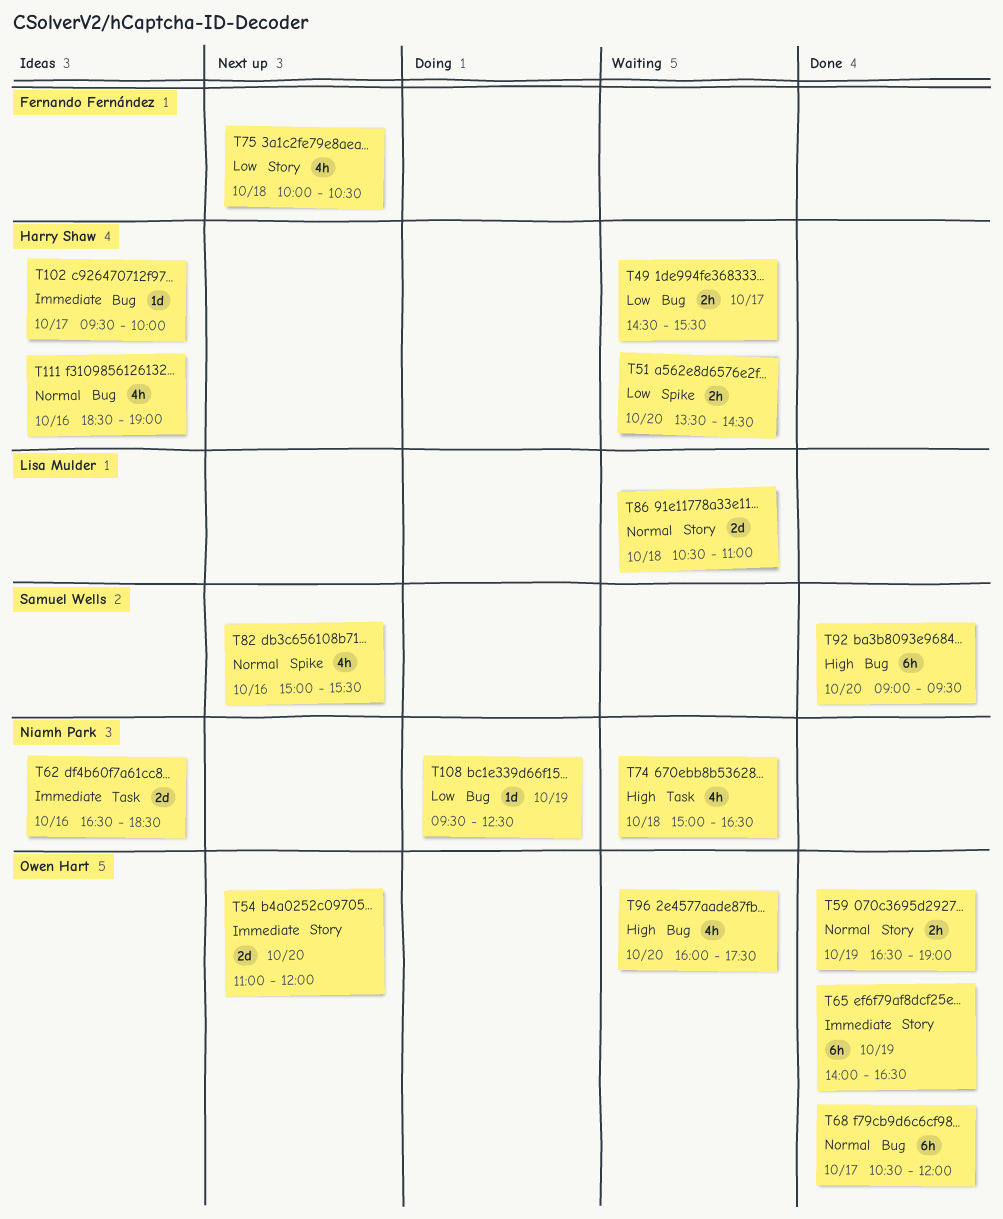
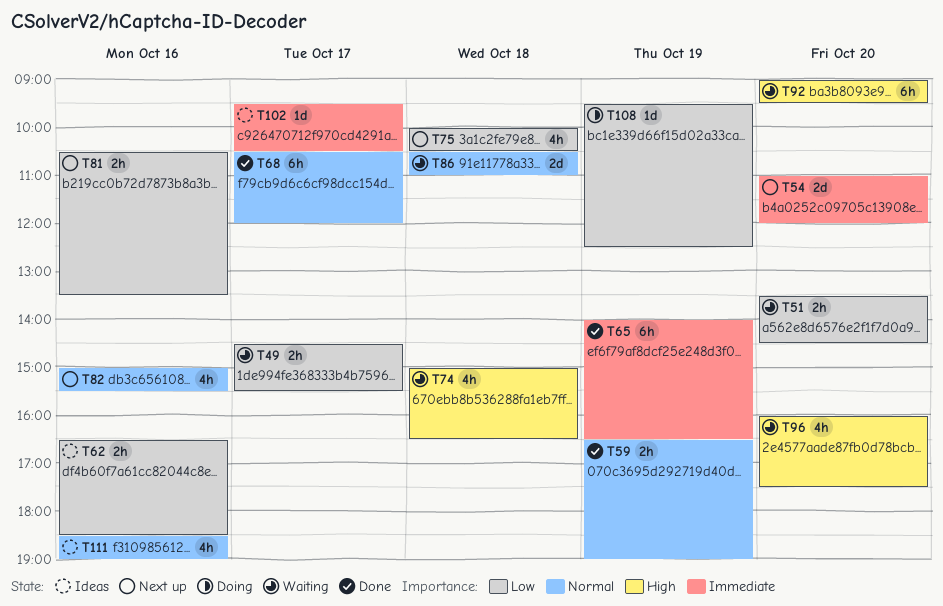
T62, priority: Immediate -> Low
T62, estimate: 2d -> 2h
T81: none -> present
T92, status: Done -> Waiting
T102, ends: 10:00 -> 10:30

